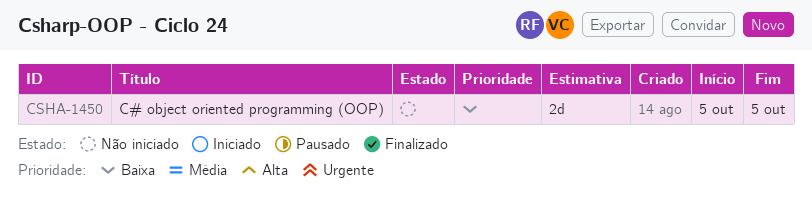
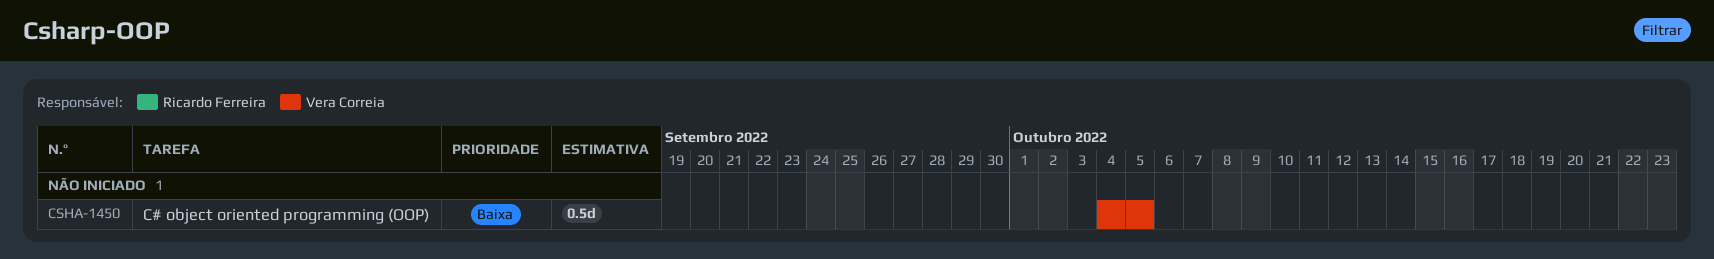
CSHA-1450, estimate: 2d -> 0.5d
CSHA-1450, start: Oct 5 -> Oct 4

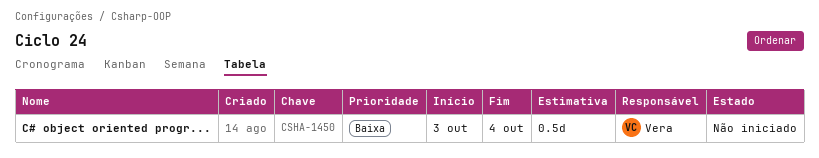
CSHA-1450, start: Oct 4 -> Oct 3
CSHA-1450, due: Oct 5 -> Oct 4

